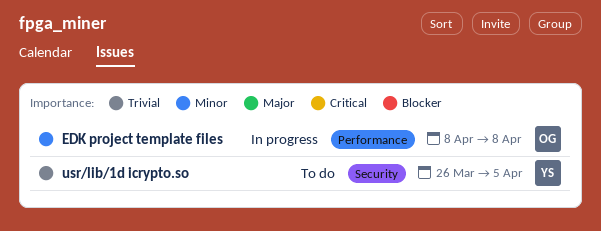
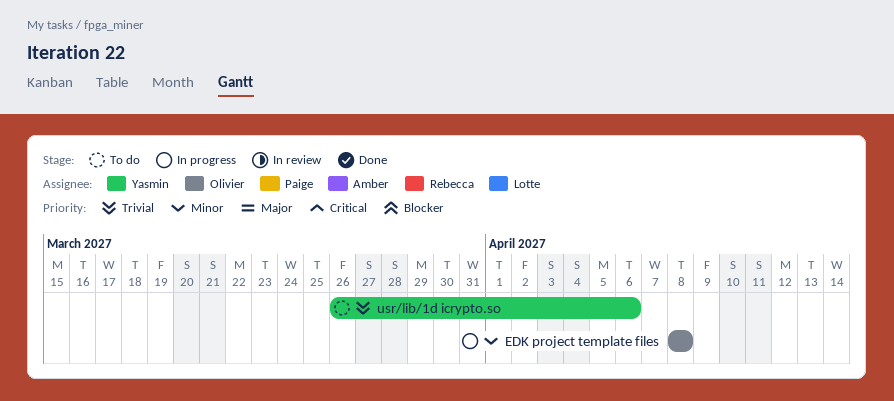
usr/lib/1d icrypto.so, due: Apr 5 -> Apr 6

